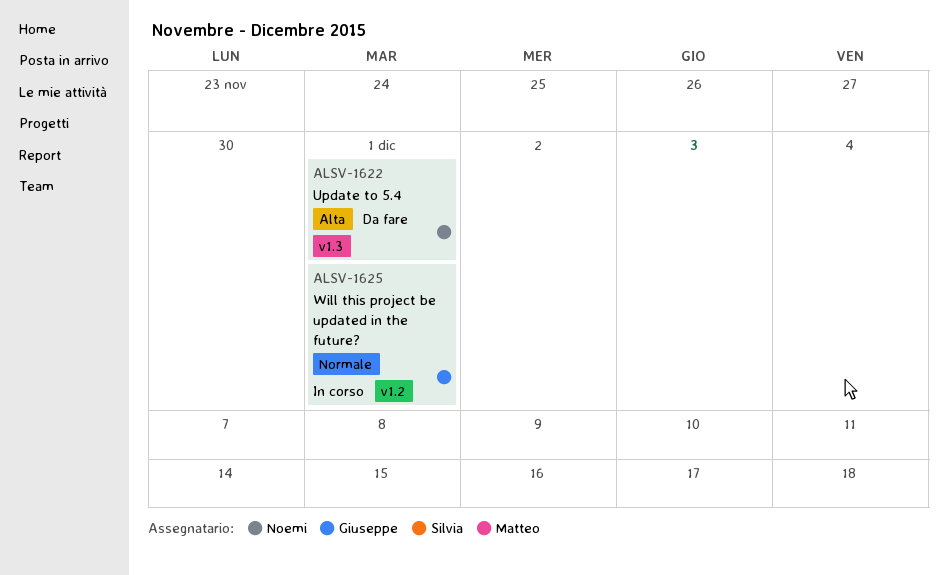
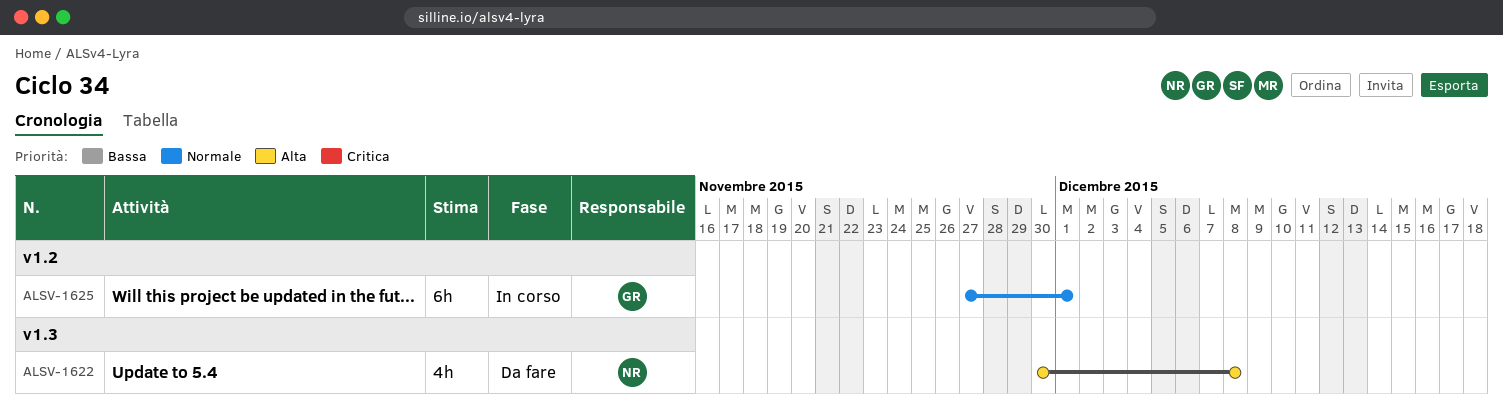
ALSV-1622, due: Dec 1 -> Dec 8

